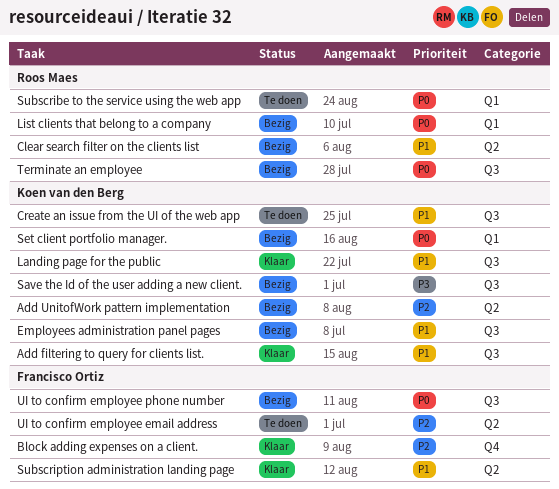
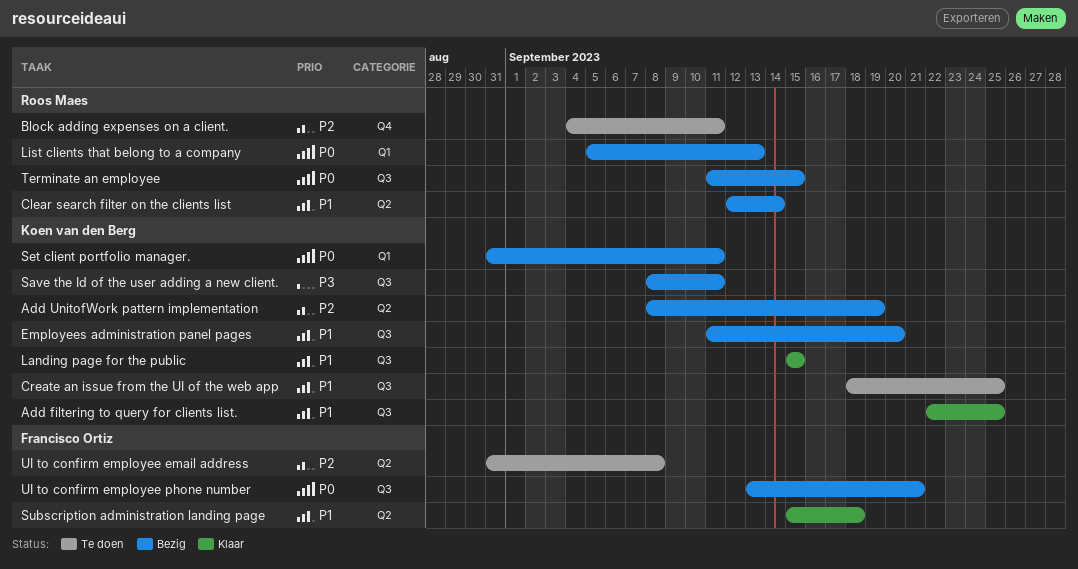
Block adding expenses on a client., status: Klaar -> Te doen
Block adding expenses on a client., owner: Francisco Ortiz -> Roos Maes
Subscribe to the service using the web app: present -> none

